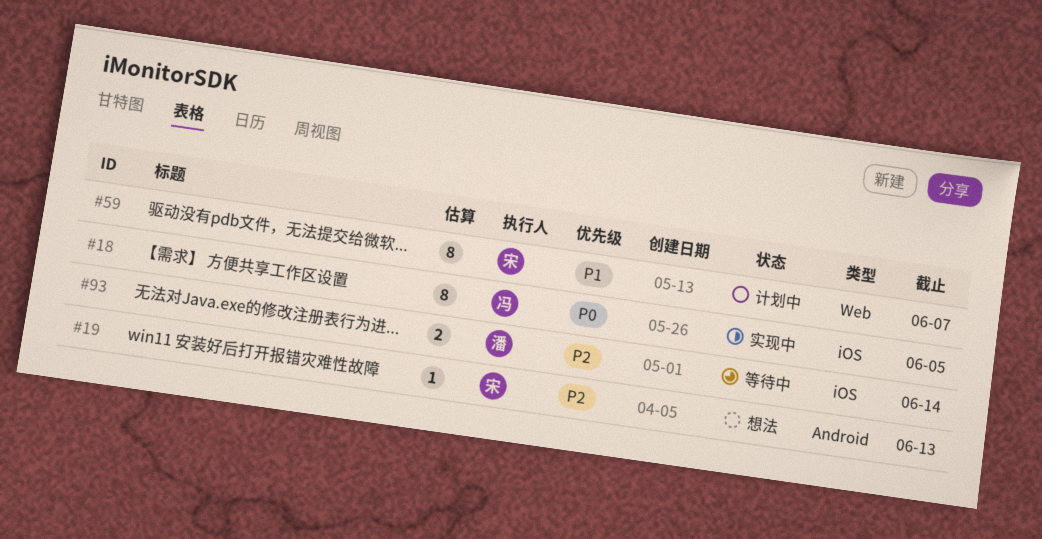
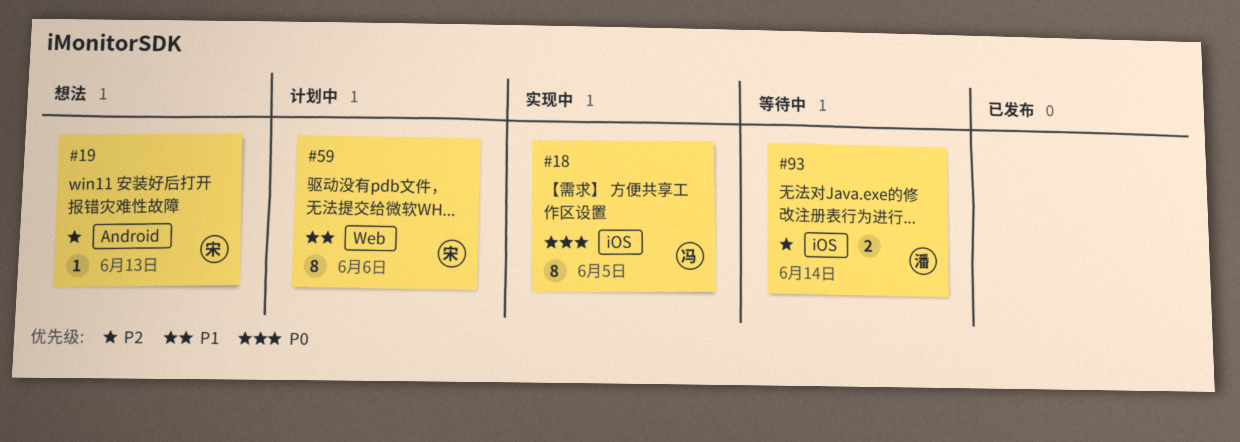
#59, due: Jun 7 -> Jun 6

